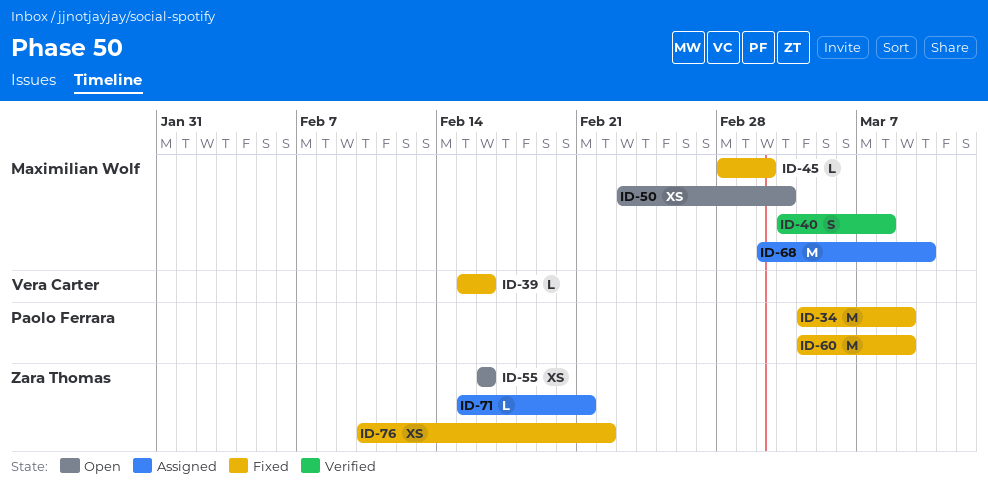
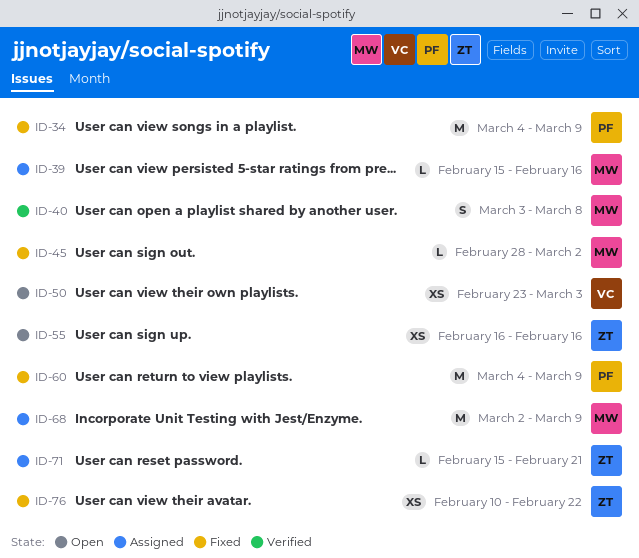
ID-39, status: Fixed -> Assigned
ID-39, owner: Vera Carter -> Maximilian Wolf
ID-50, owner: Maximilian Wolf -> Vera Carter
ID-68, due: Mar 10 -> Mar 9

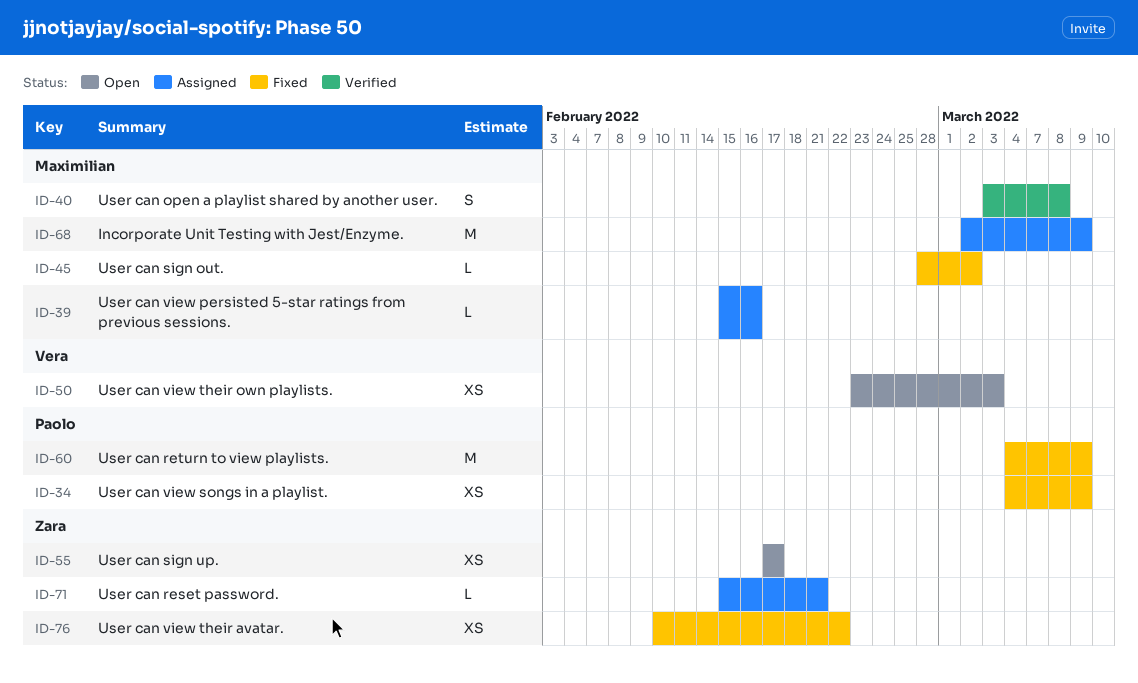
ID-34, estimate: M -> XS
ID-55, start: Feb 16 -> Feb 17
ID-55, due: Feb 16 -> Feb 17

